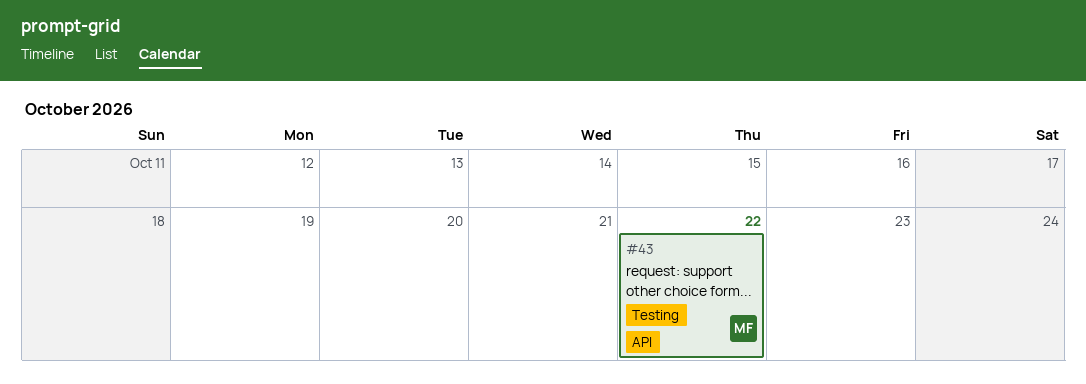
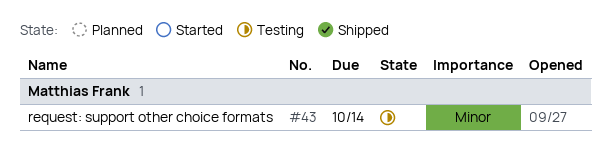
#43, due: Oct 22 -> Oct 14

